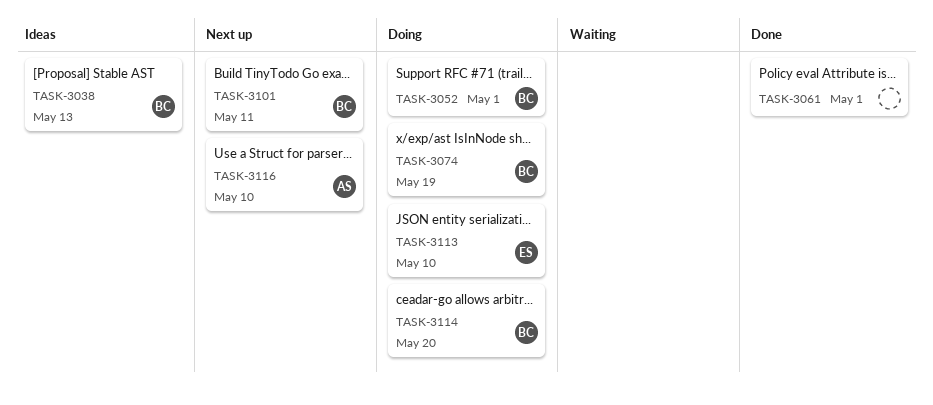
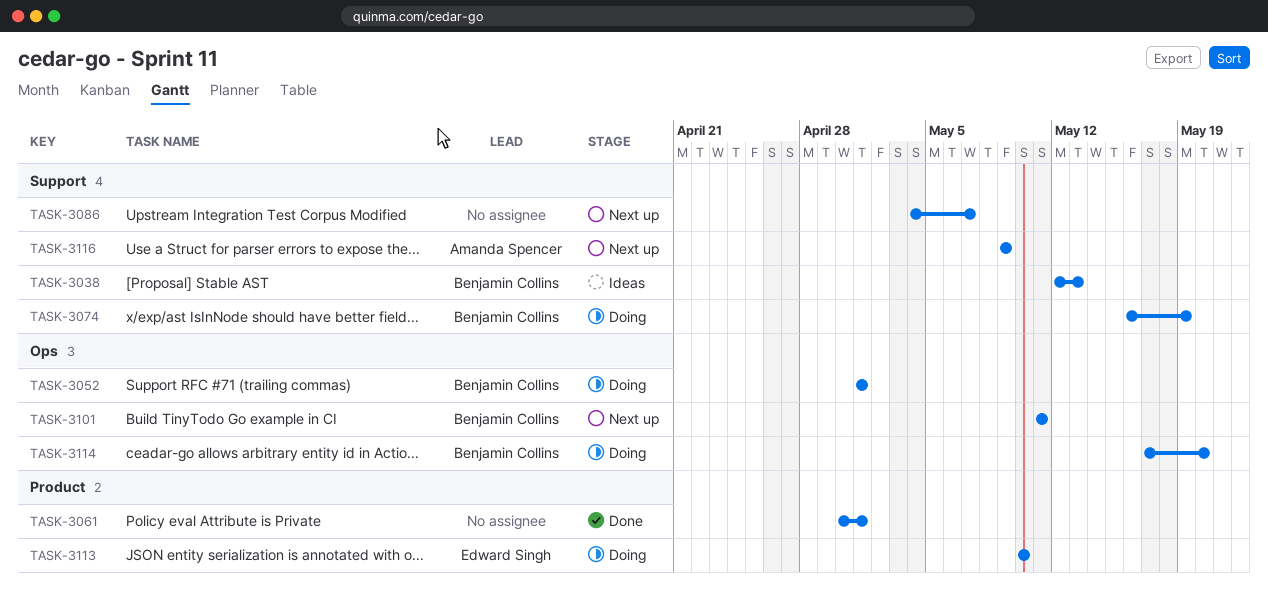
TASK-3086: none -> present
TASK-3116, due: May 10 -> May 9

